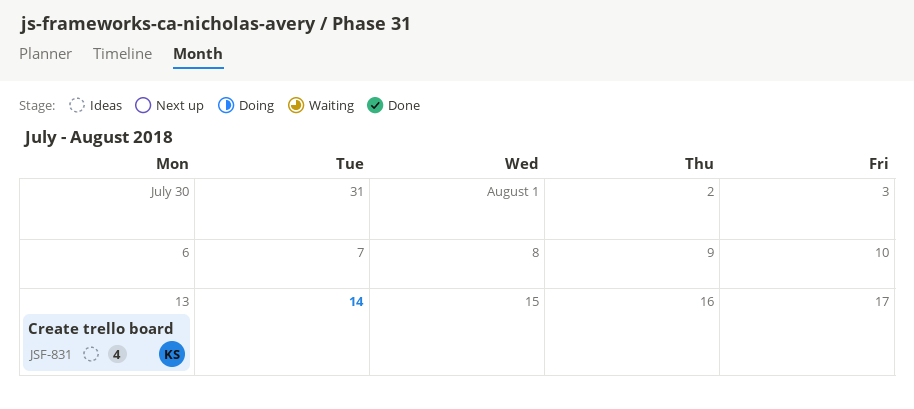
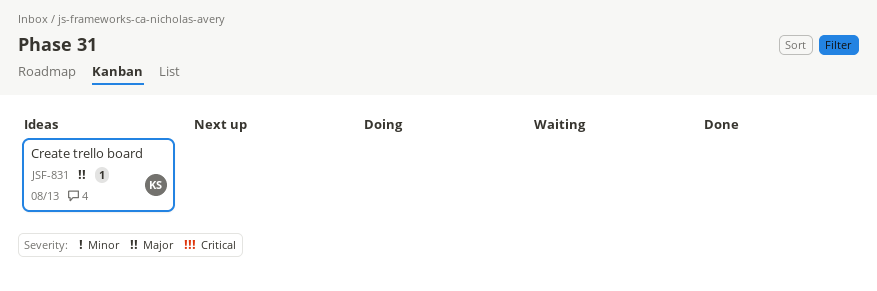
JSF-831, estimate: 4 -> 1

